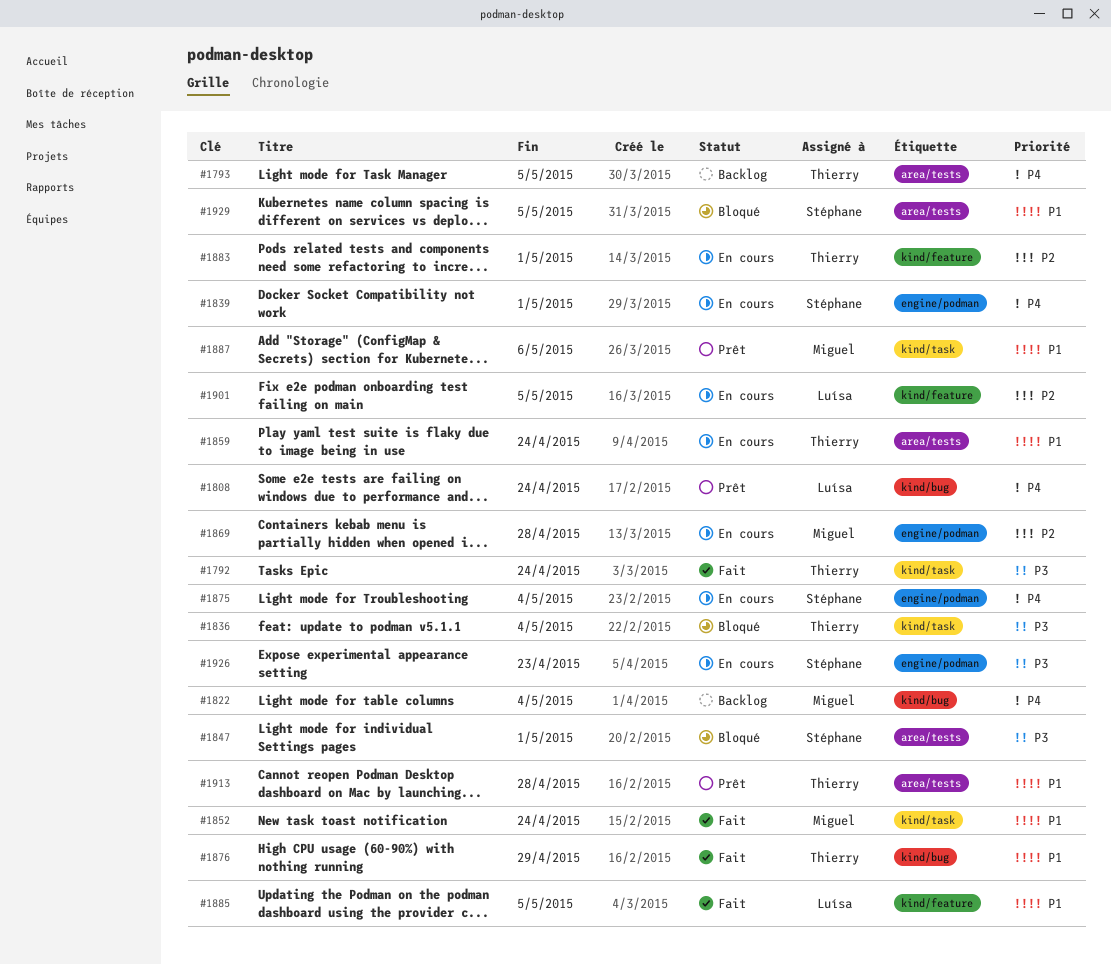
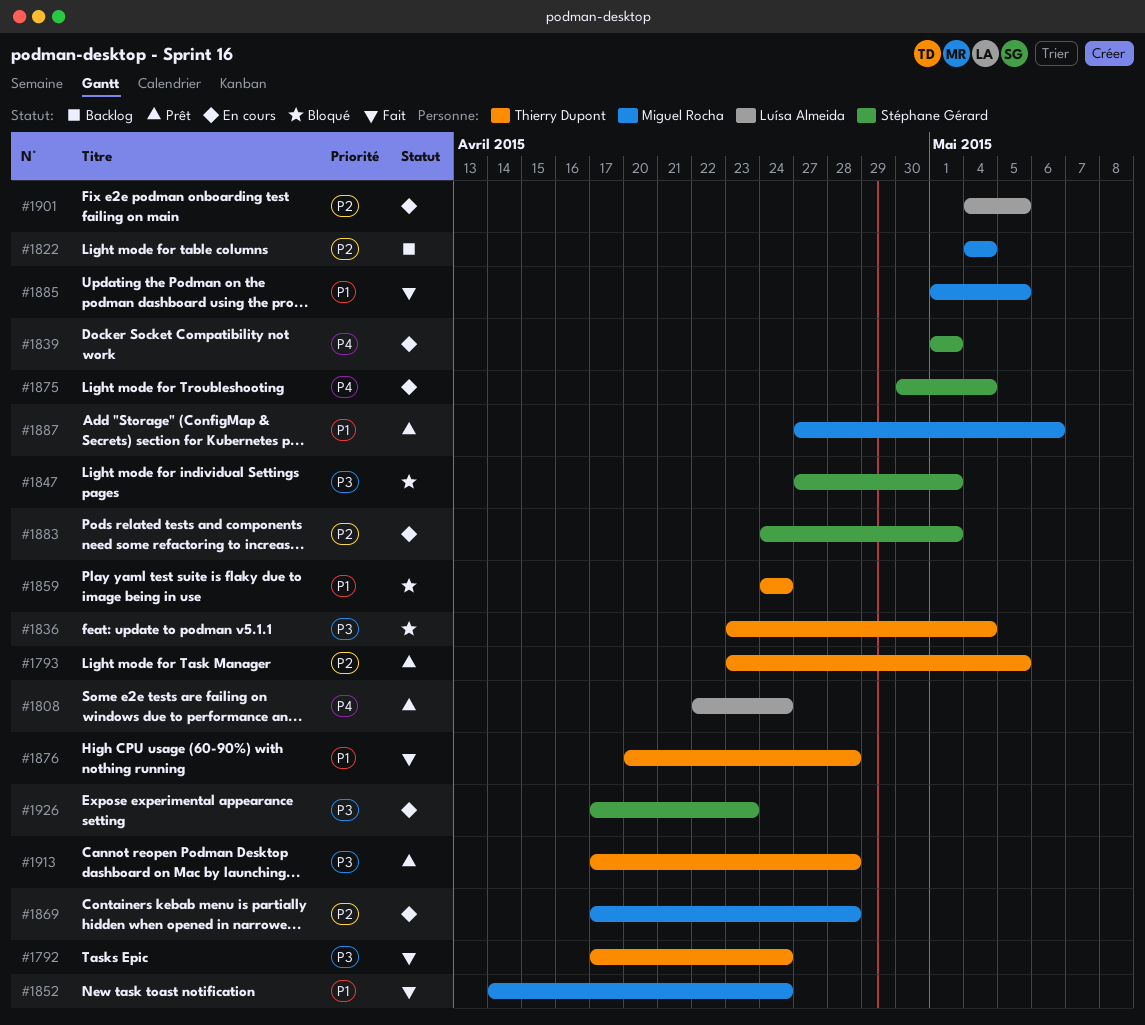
#1793, status: Backlog -> Prêt
#1793, priority: P4 -> P2
#1822, priority: P4 -> P2
#1859, status: En cours -> Bloqué
#1876, due: Apr 29 -> Apr 28
#1883, owner: Thierry Dupont -> Stéphane Gérard
#1885, owner: Luísa Almeida -> Miguel Rocha
#1913, priority: P1 -> P3
#1929: present -> none

